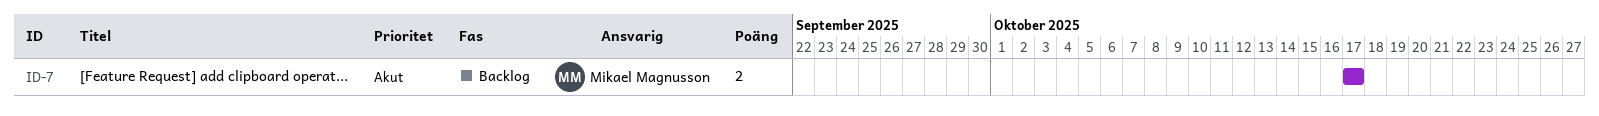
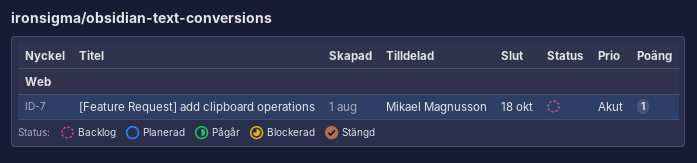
ID-7, estimate: 2 -> 1
ID-7, due: Oct 17 -> Oct 18

